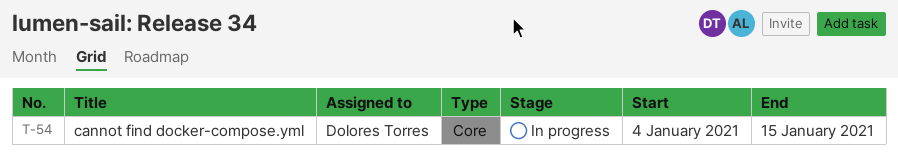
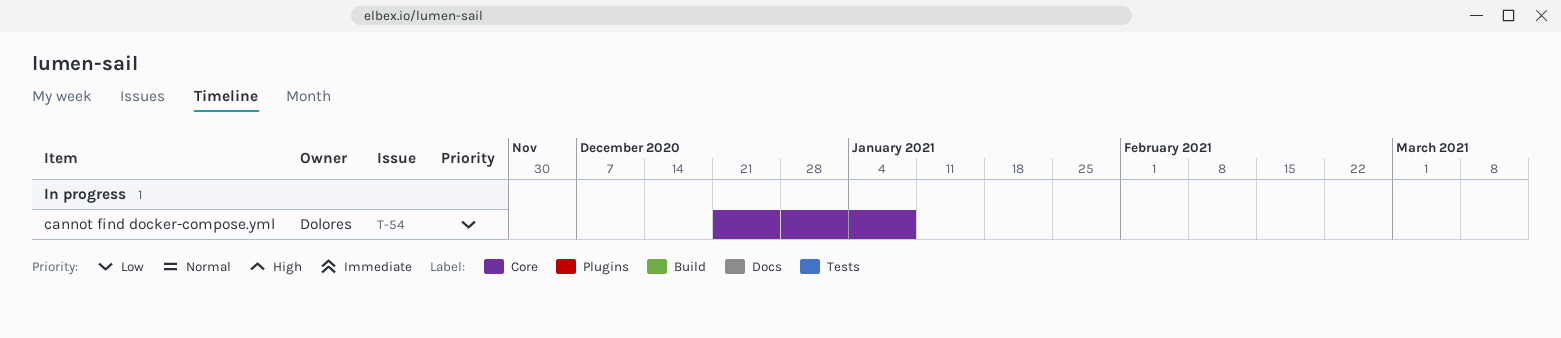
T-54, start: Jan 4 -> Dec 21
T-54, due: Jan 15 -> Jan 8

